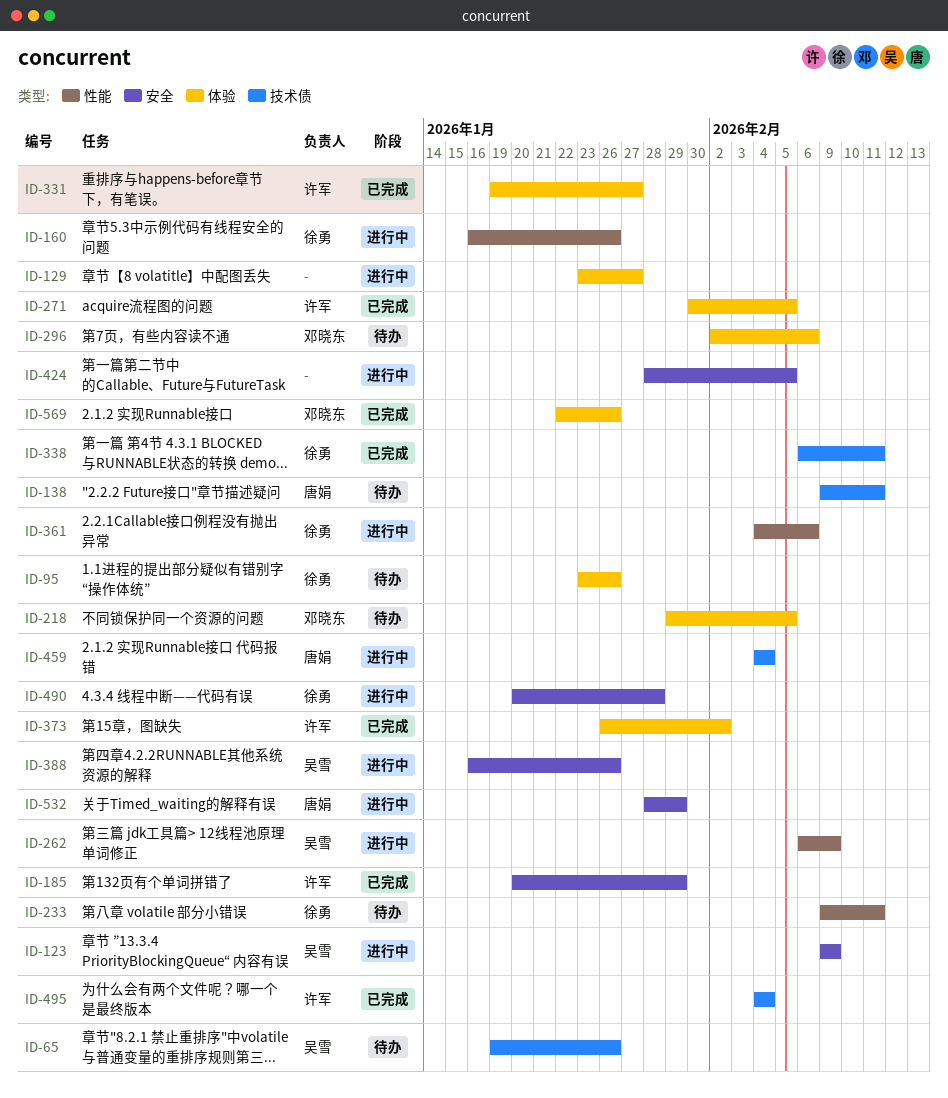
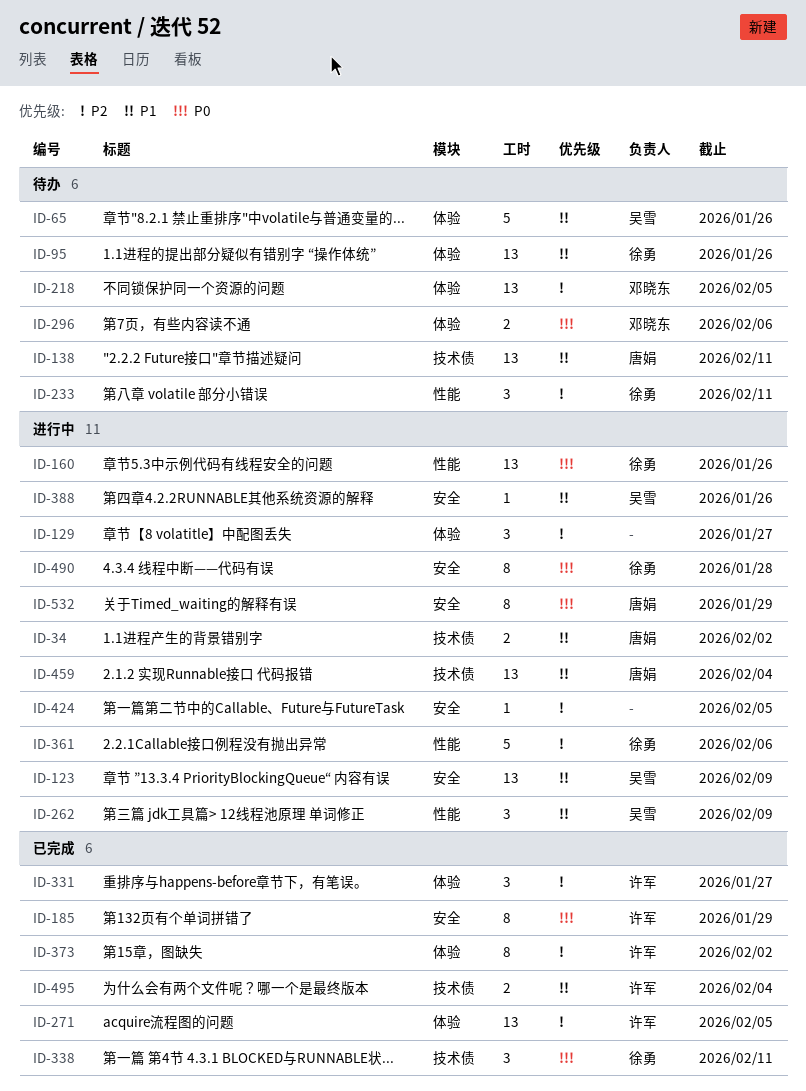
ID-34: none -> present
ID-65, label: 技术债 -> 体验
ID-569: present -> none

